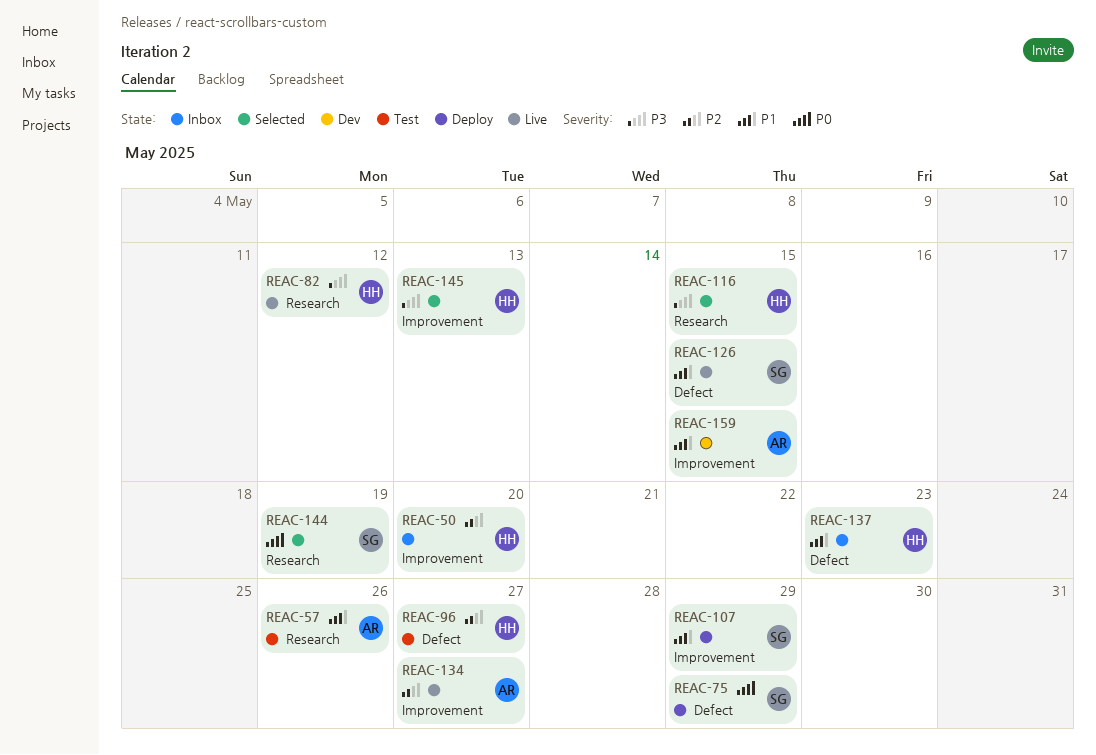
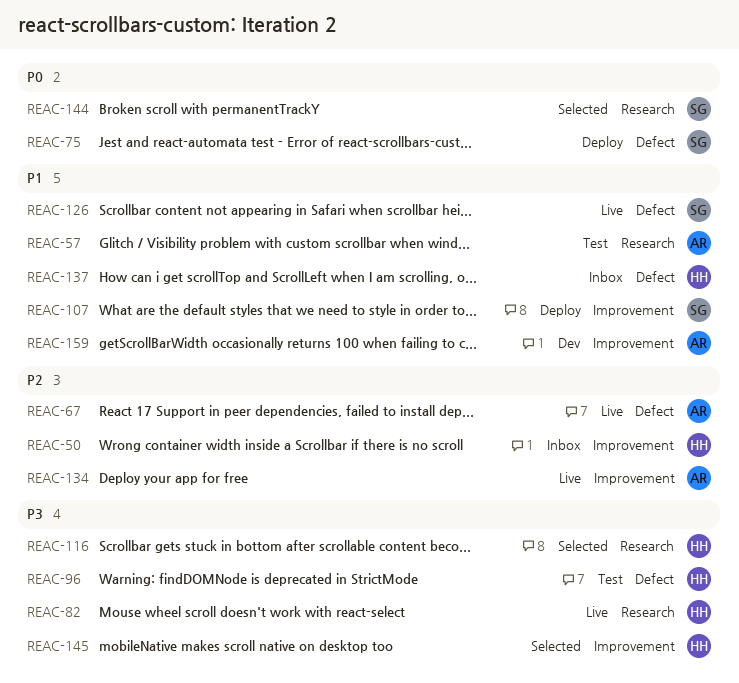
REAC-67: none -> present
REAC-96, priority: P2 -> P3

